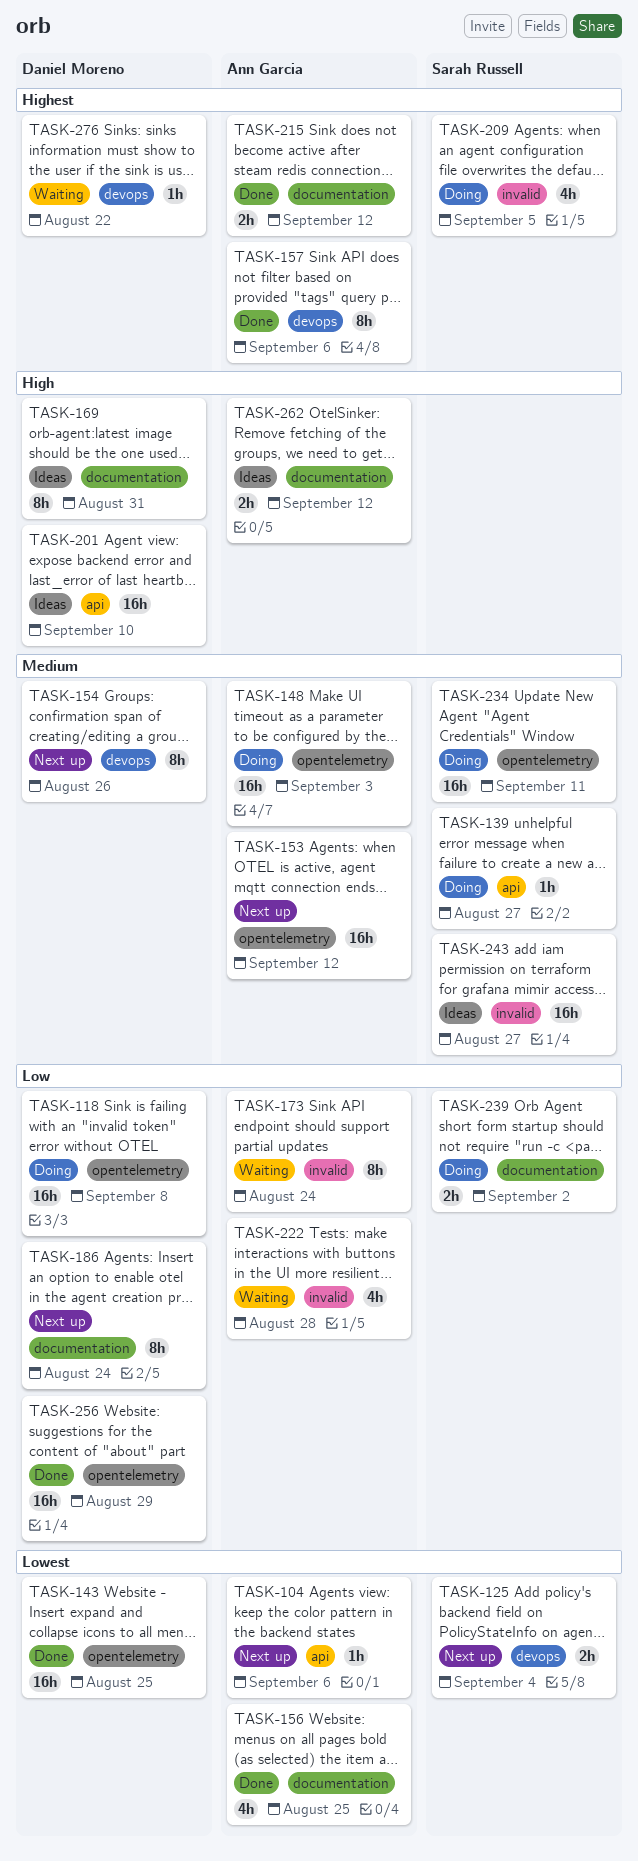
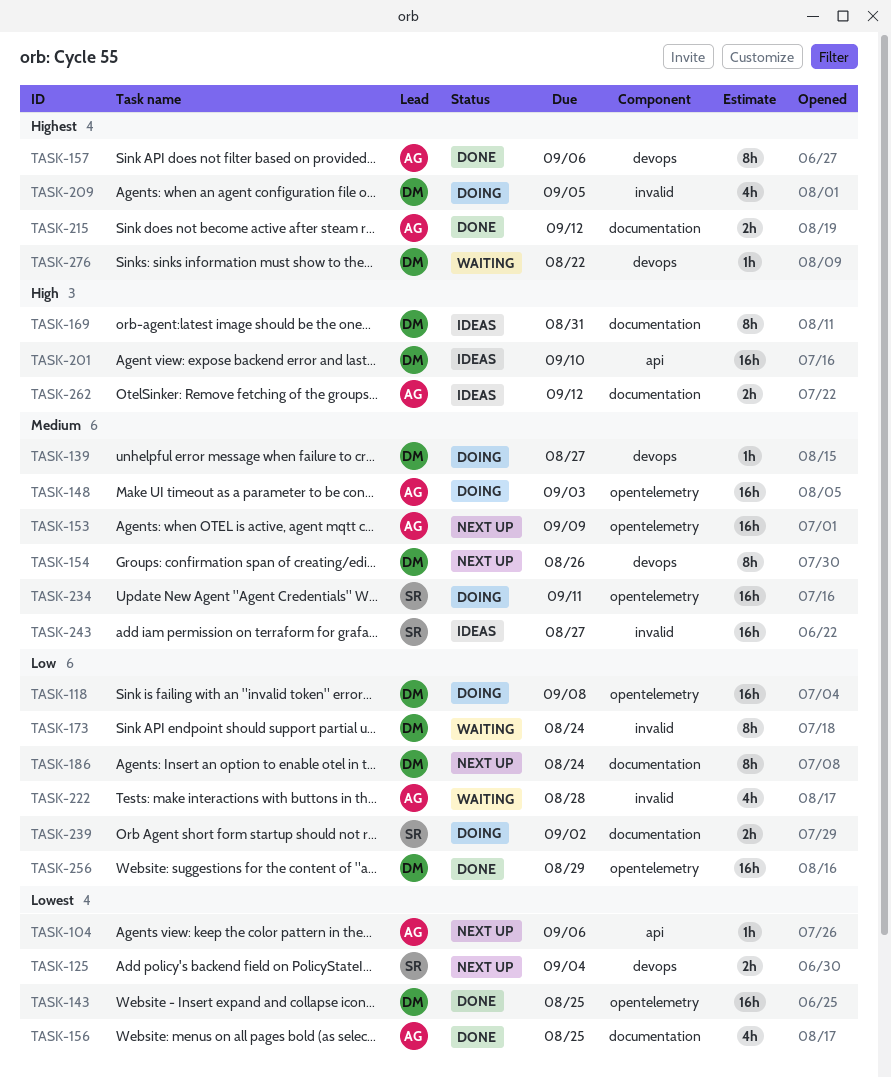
TASK-139, owner: Sarah Russell -> Daniel Moreno
TASK-139, label: api -> devops
TASK-153, due: Sep 12 -> Sep 9
TASK-173, owner: Ann Garcia -> Daniel Moreno
TASK-209, owner: Sarah Russell -> Daniel Moreno

